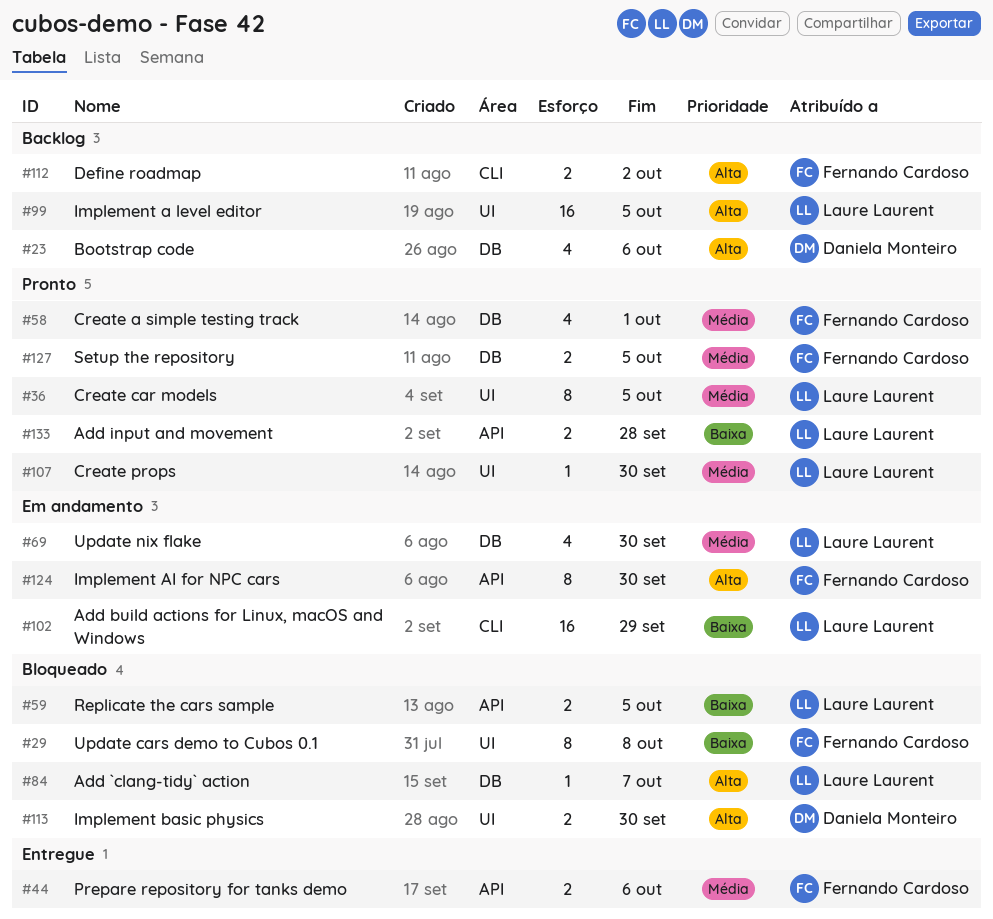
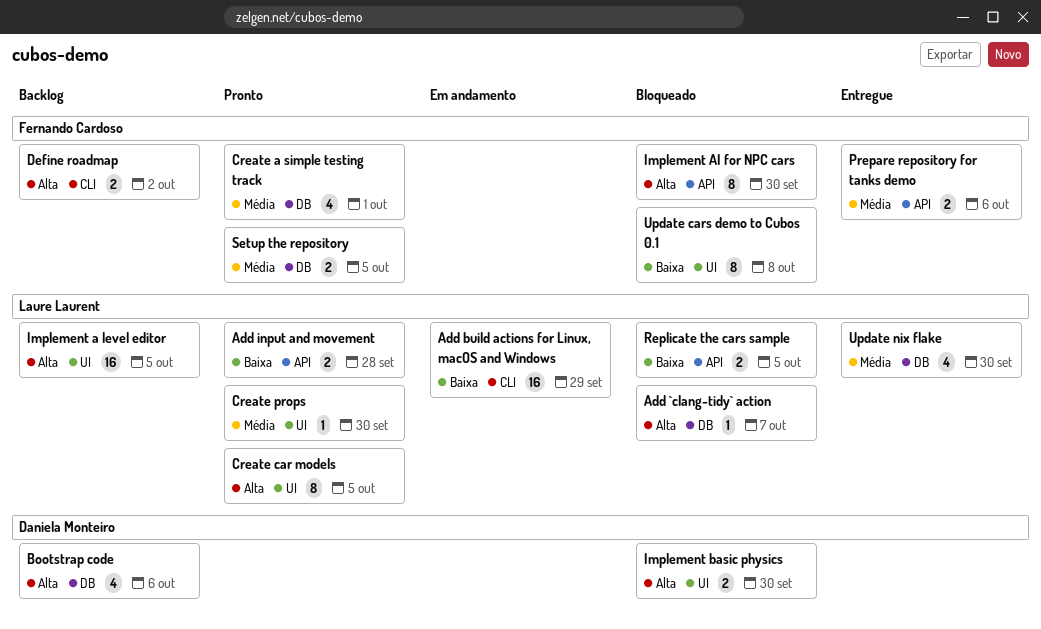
Create car models, priority: Média -> Alta
Implement AI for NPC cars, status: Em andamento -> Bloqueado
Update nix flake, status: Em andamento -> Entregue

